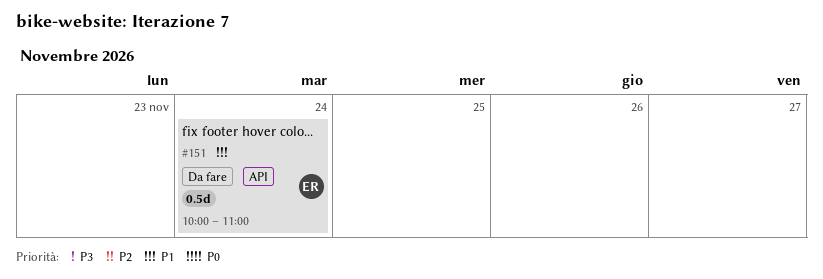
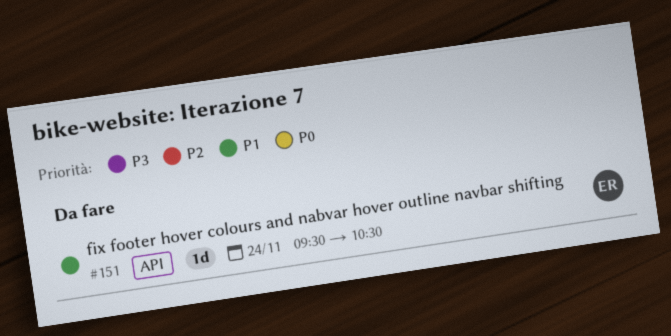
#151, estimate: 0.5d -> 1d
#151, begins: 10:00 -> 09:30
#151, ends: 11:00 -> 10:30

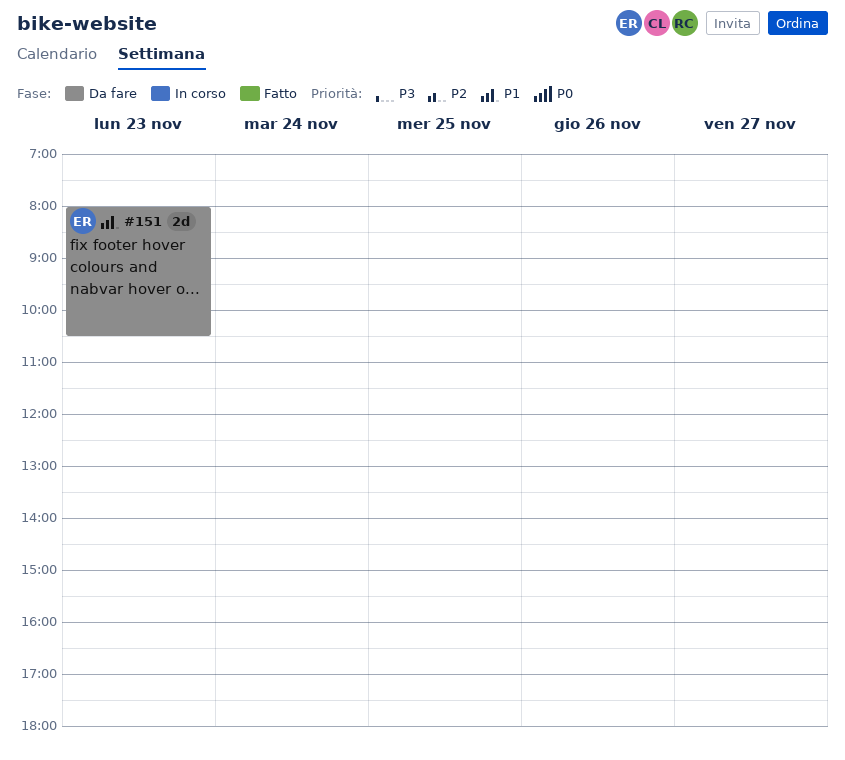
#151, estimate: 1d -> 2d
#151, day: Nov 24 -> Nov 23
#151, begins: 09:30 -> 08:00

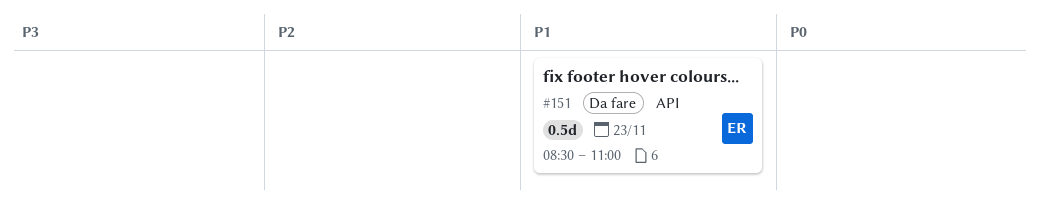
#151, estimate: 2d -> 0.5d
#151, begins: 08:00 -> 08:30
#151, ends: 10:30 -> 11:00

